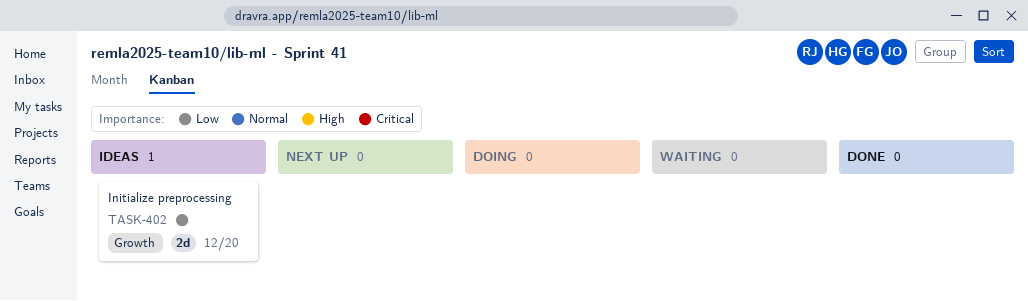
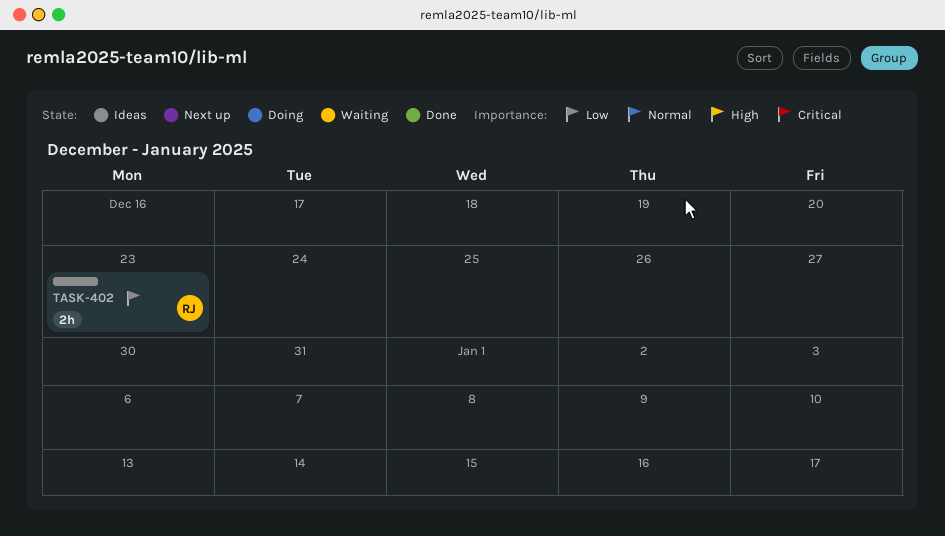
TASK-402, estimate: 2d -> 2h
TASK-402, due: Dec 20 -> Dec 23

